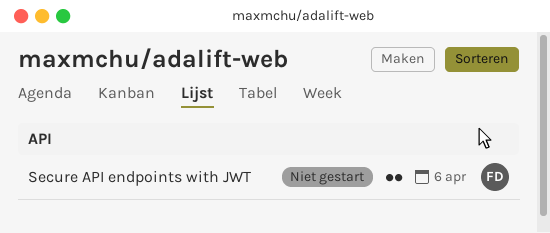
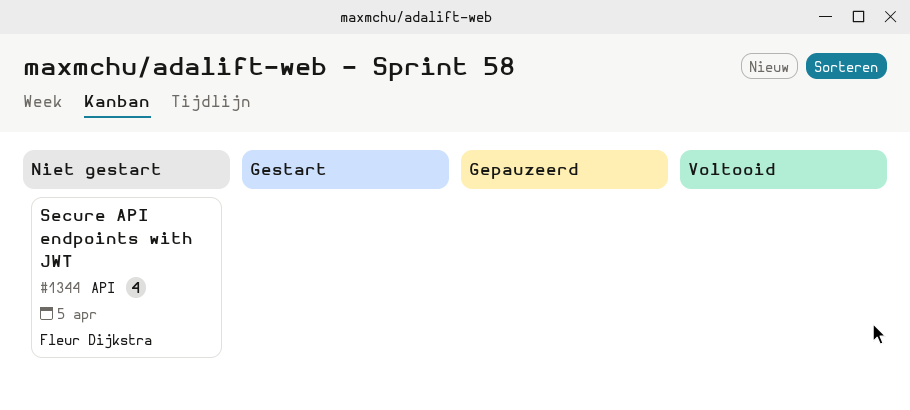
Secure API endpoints with JWT, estimate: 2 -> 4
Secure API endpoints with JWT, due: Apr 6 -> Apr 5

